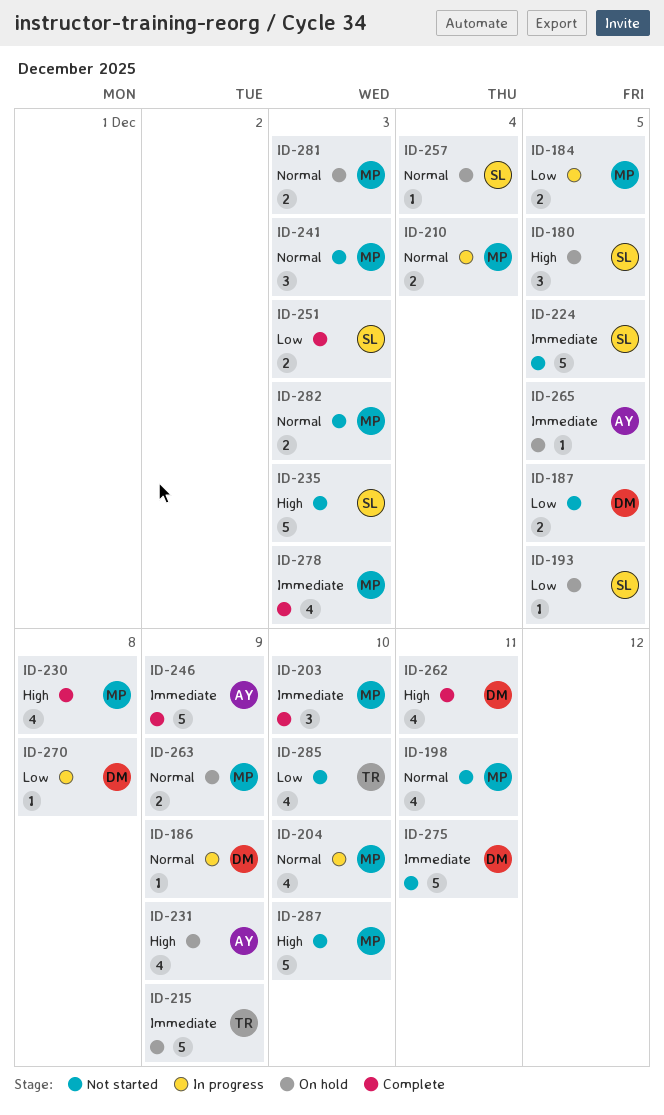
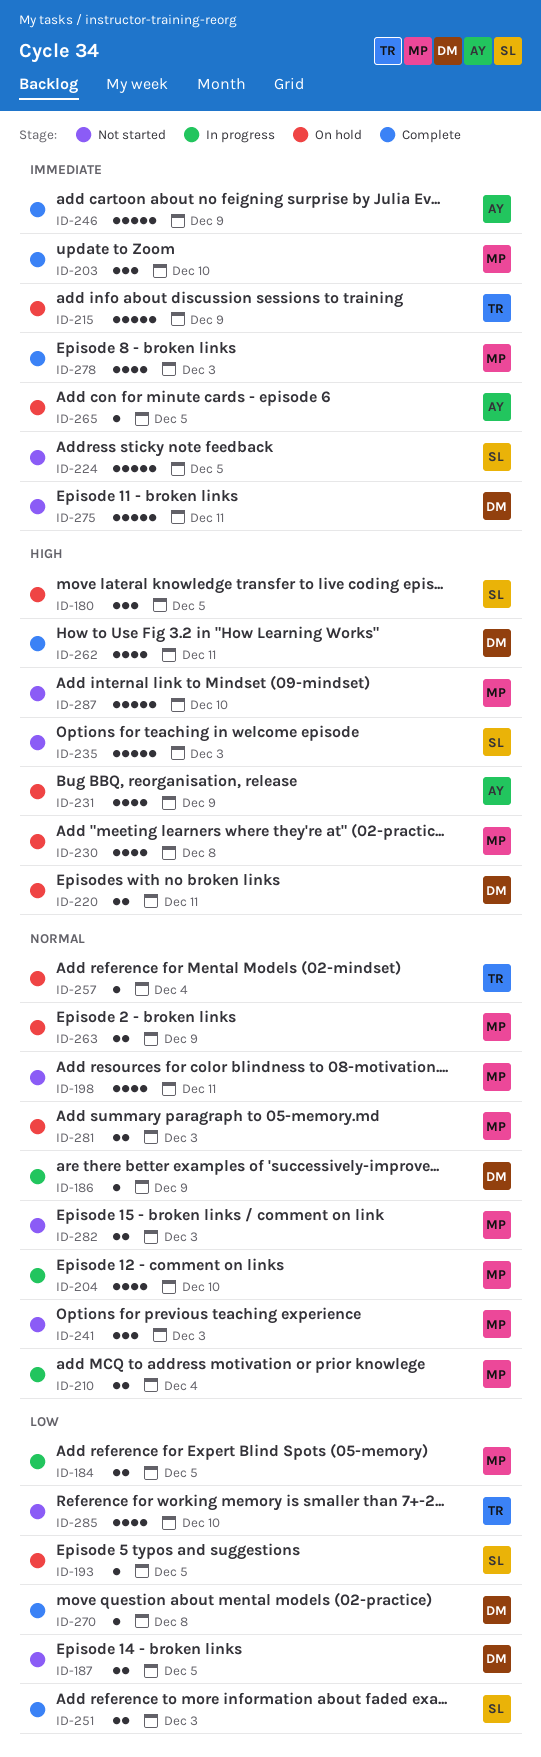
ID-220: none -> present
ID-230, status: Complete -> On hold
ID-257, owner: SL -> TR
ID-270, status: In progress -> Complete

